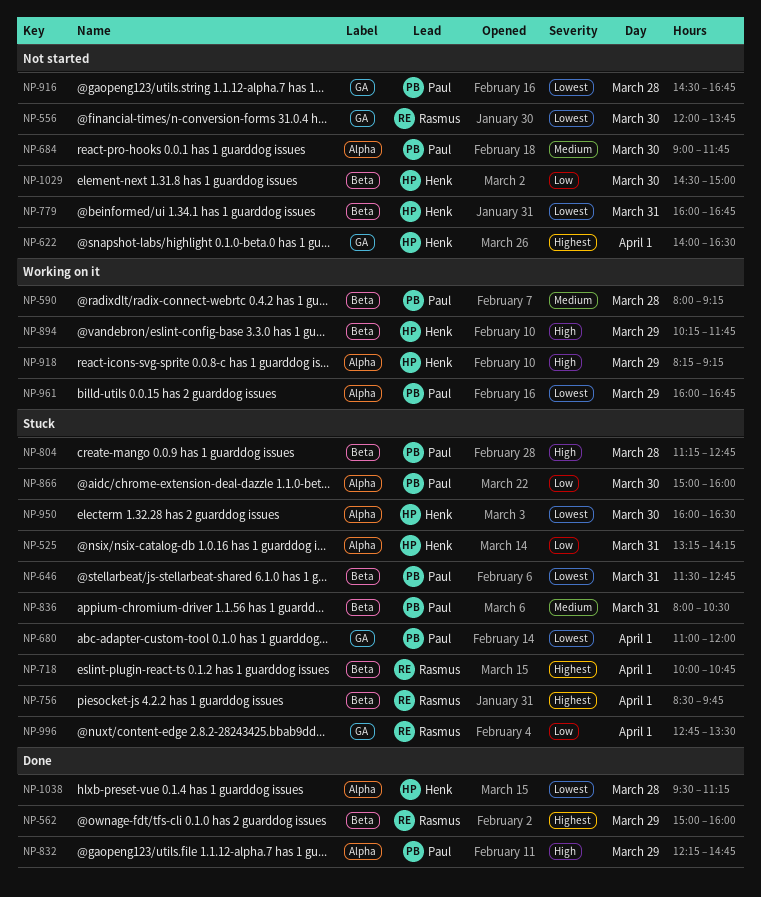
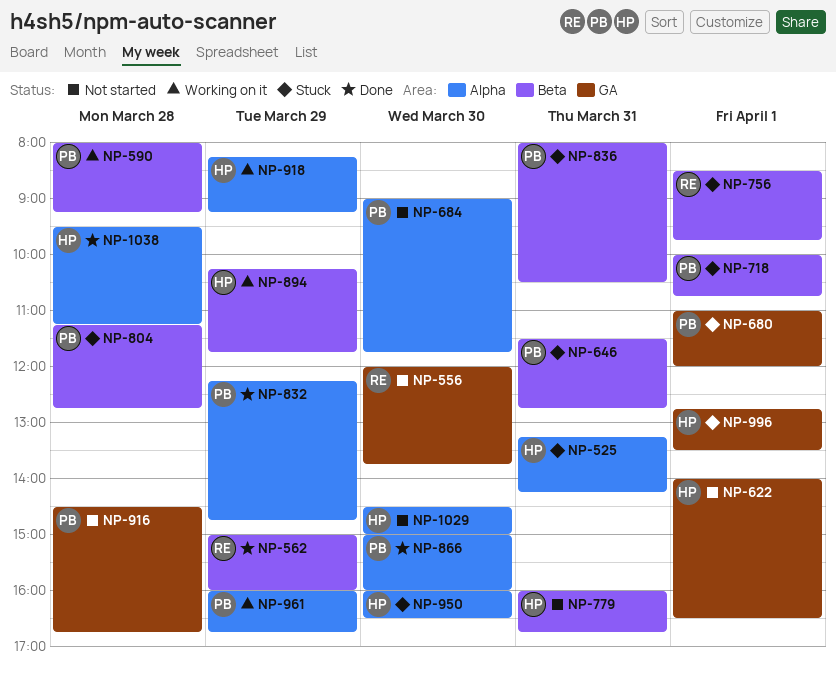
NP-718, owner: Rasmus -> Paul
NP-866, status: Stuck -> Done
NP-996, owner: Rasmus -> Henk
NP-1029, label: Beta -> Alpha

